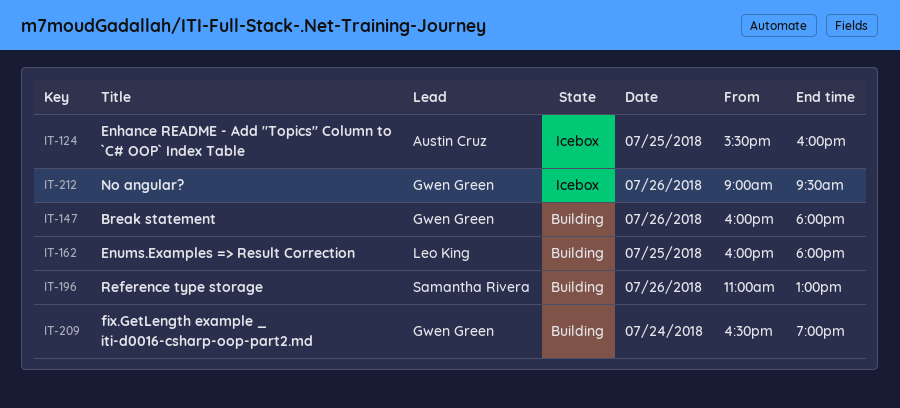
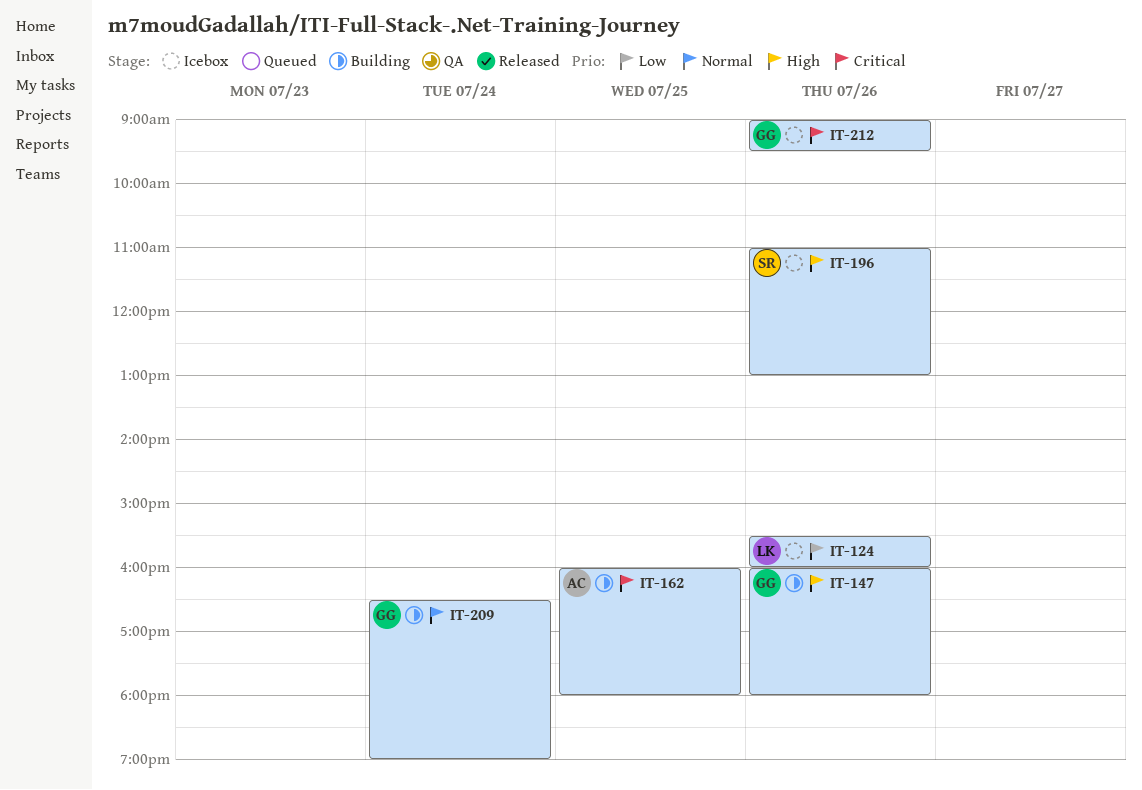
IT-124, owner: Austin Cruz -> Leo King
IT-124, day: Jul 25 -> Jul 26
IT-162, owner: Leo King -> Austin Cruz
IT-196, status: Building -> Icebox

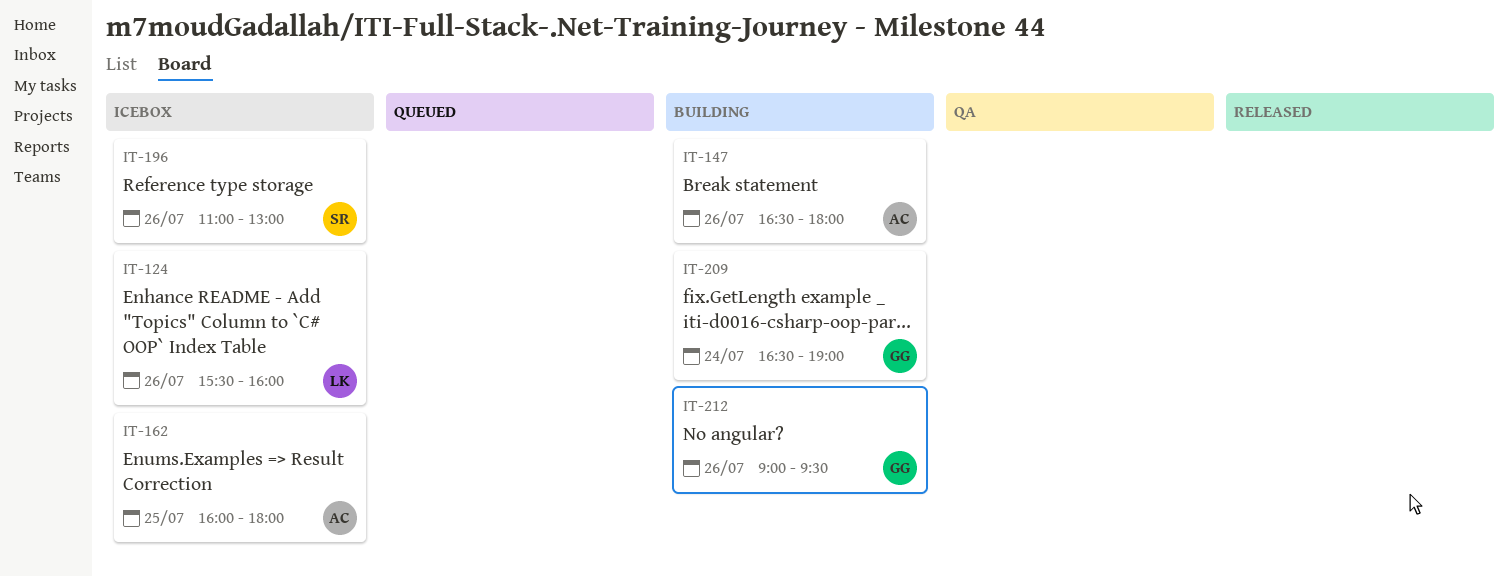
IT-147, owner: GG -> AC
IT-147, begins: 16:00 -> 16:30
IT-162, status: Building -> Icebox
IT-212, status: Icebox -> Building

